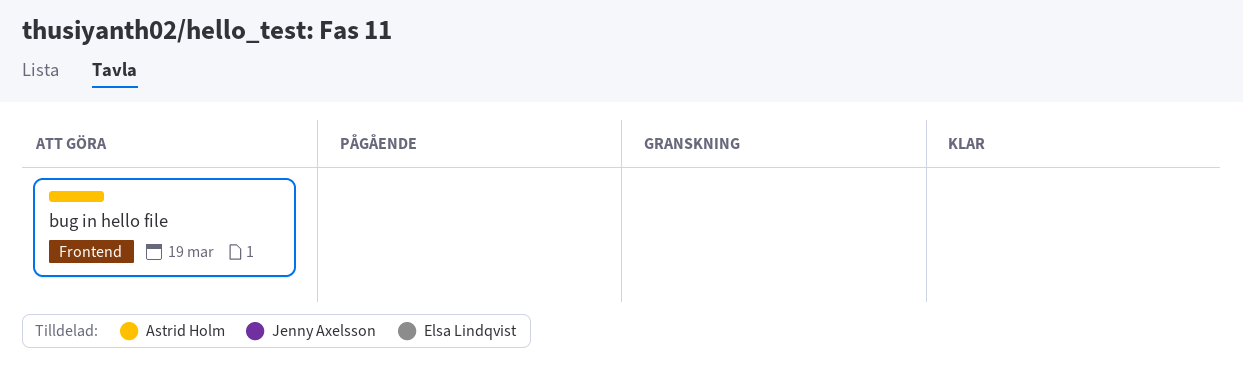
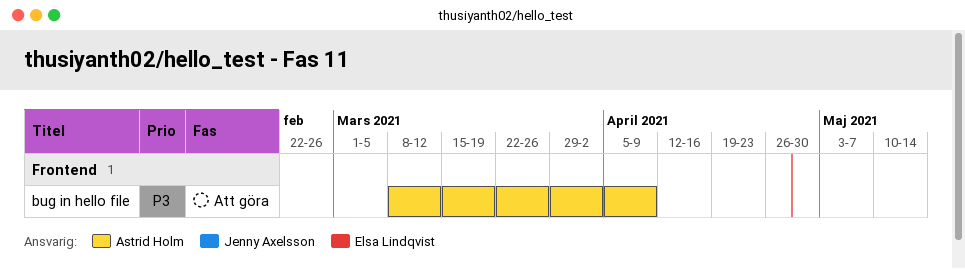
bug in hello file, due: Mar 19 -> Apr 9

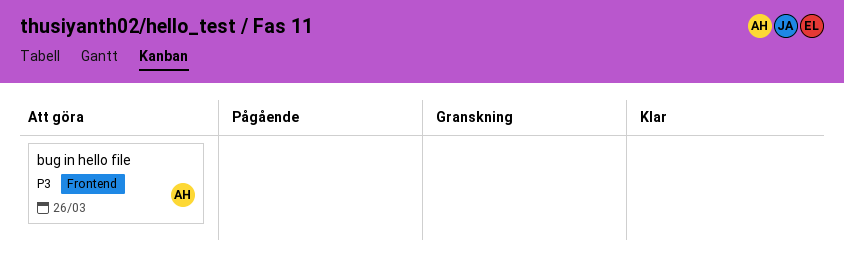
bug in hello file, due: Apr 9 -> Mar 26

